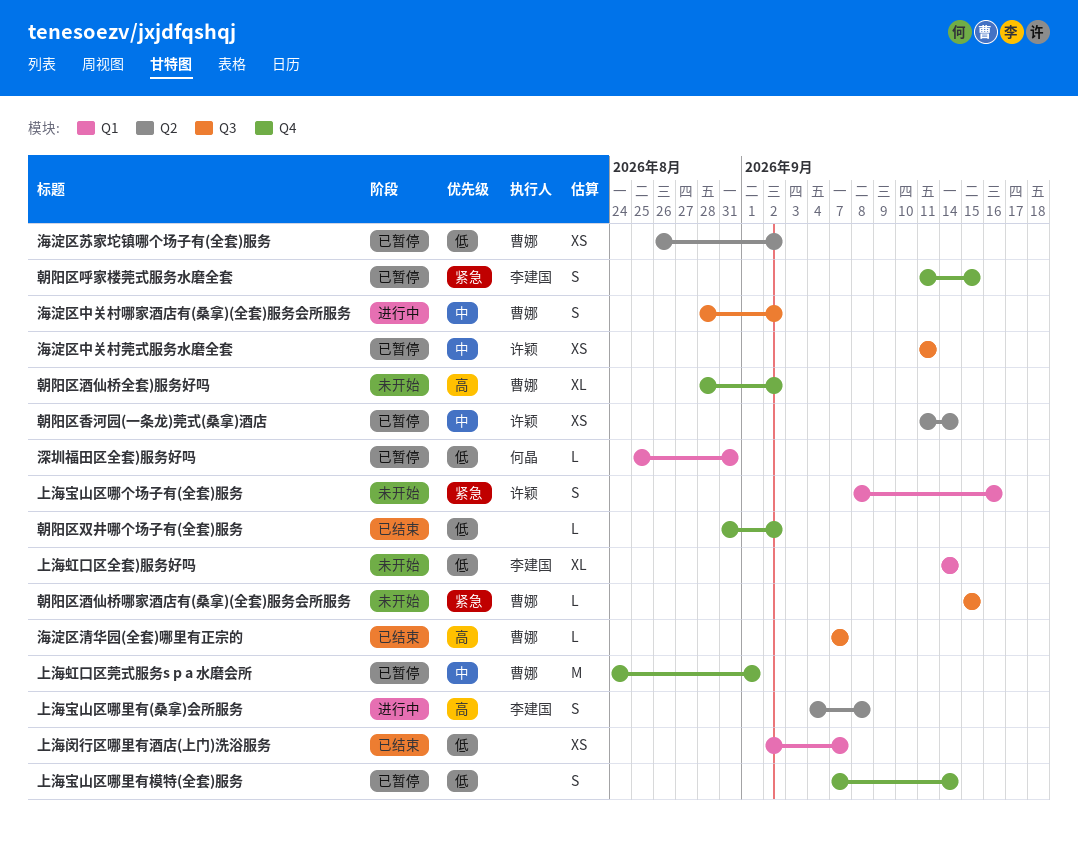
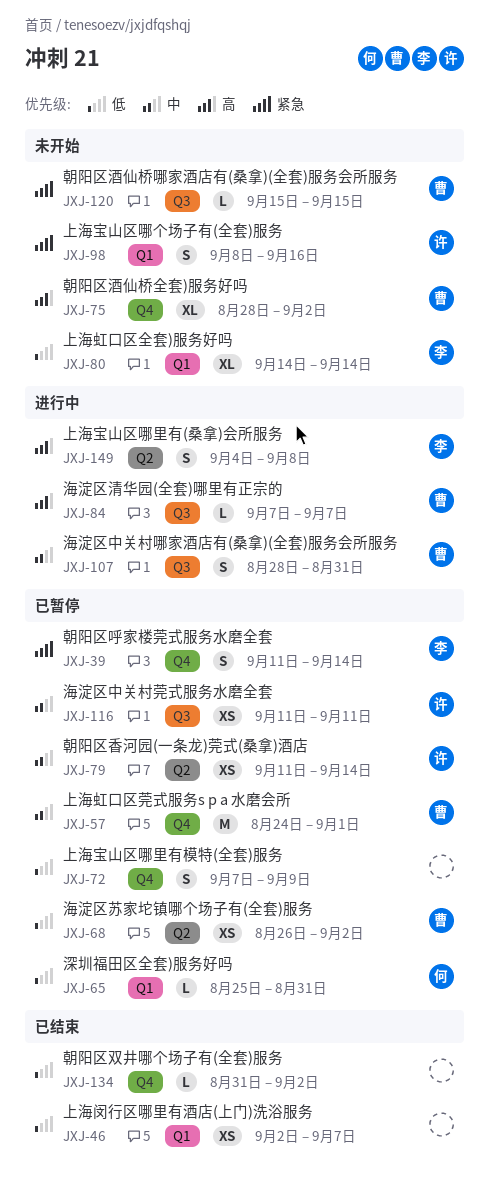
上海宝山区哪里有模特(全套)服务, due: Sep 14 -> Sep 9
朝阳区呼家楼莞式服务水磨全套, due: Sep 15 -> Sep 14
海淀区中关村哪家酒店有(桑拿)(全套)服务会所服务, due: Sep 2 -> Aug 31
海淀区清华园(全套)哪里有正宗的, status: 已结束 -> 进行中

